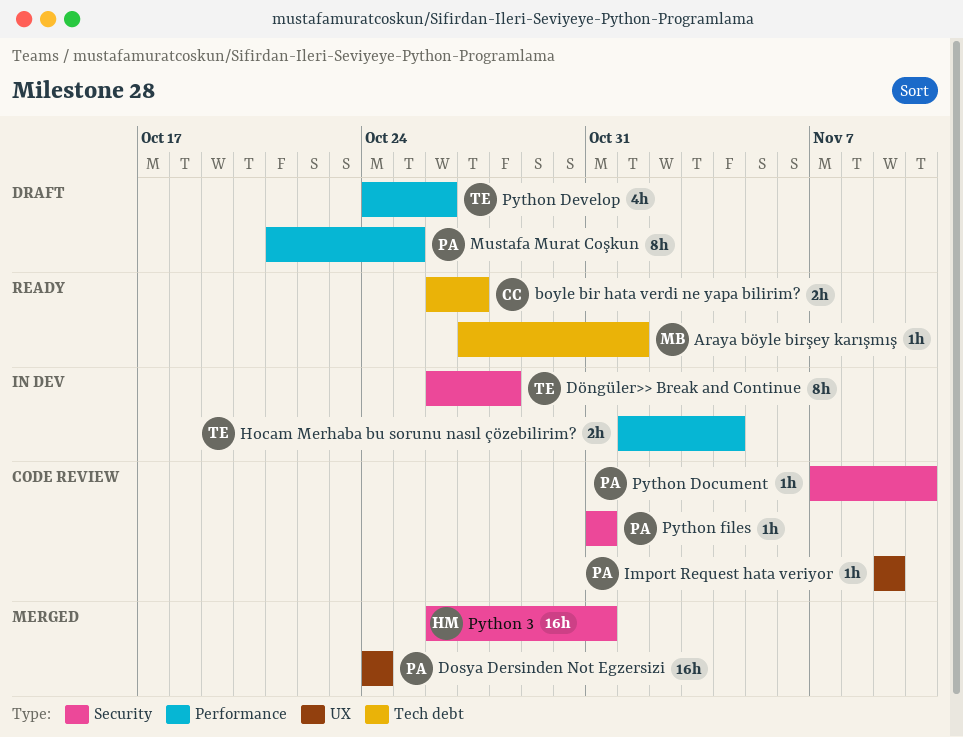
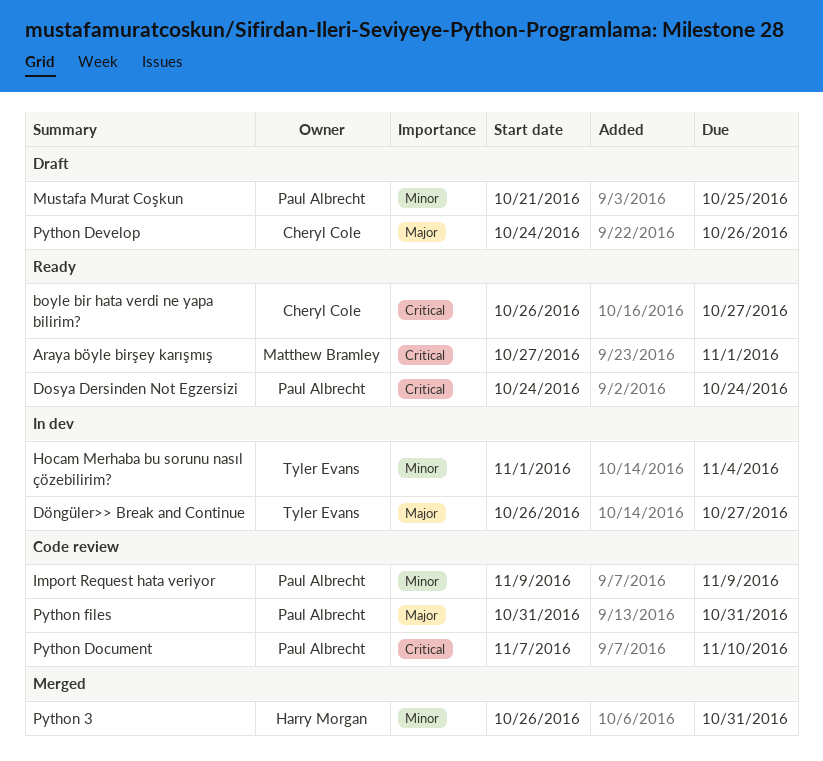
Dosya Dersinden Not Egzersizi, status: Merged -> Ready
Döngüler>> Break and Continue, due: Oct 28 -> Oct 27
Python Develop, owner: Tyler Evans -> Cheryl Cole

